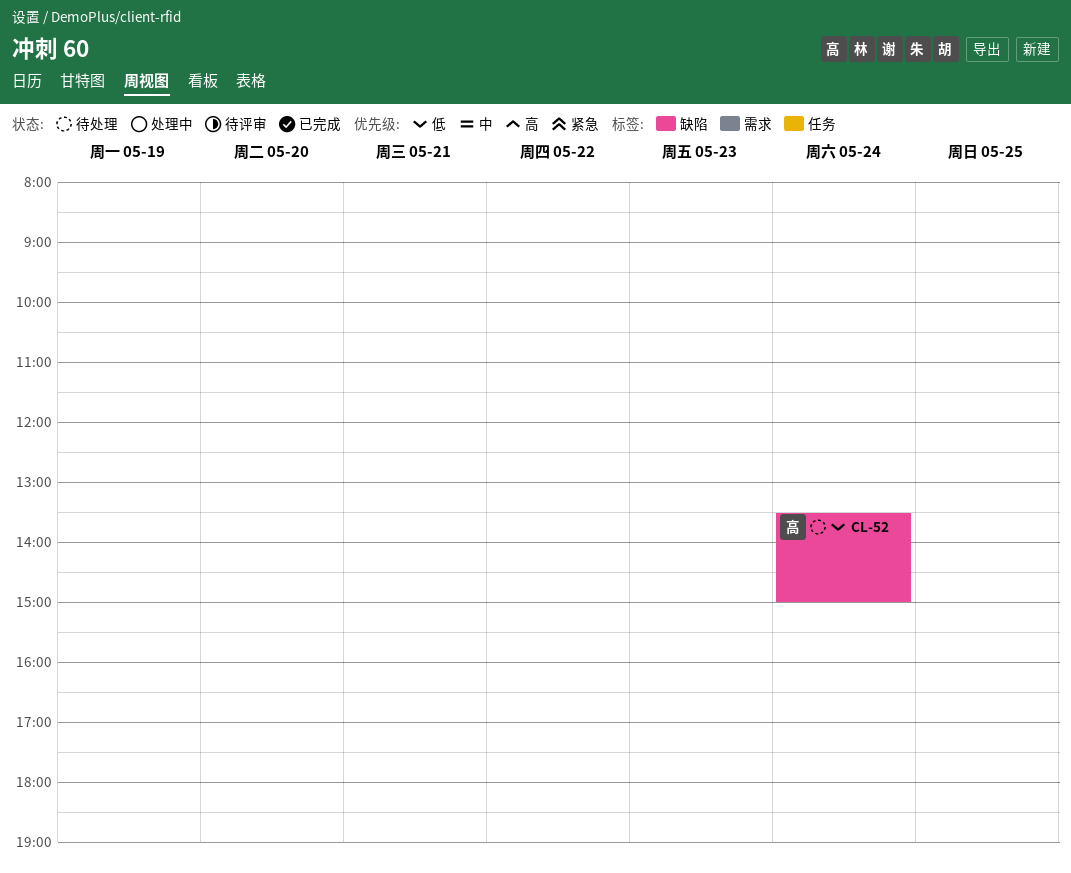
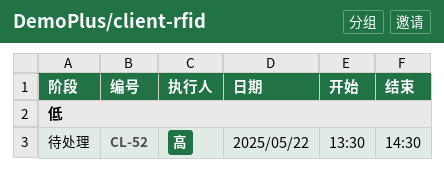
CL-52, day: May 24 -> May 22
CL-52, ends: 15:00 -> 14:30

